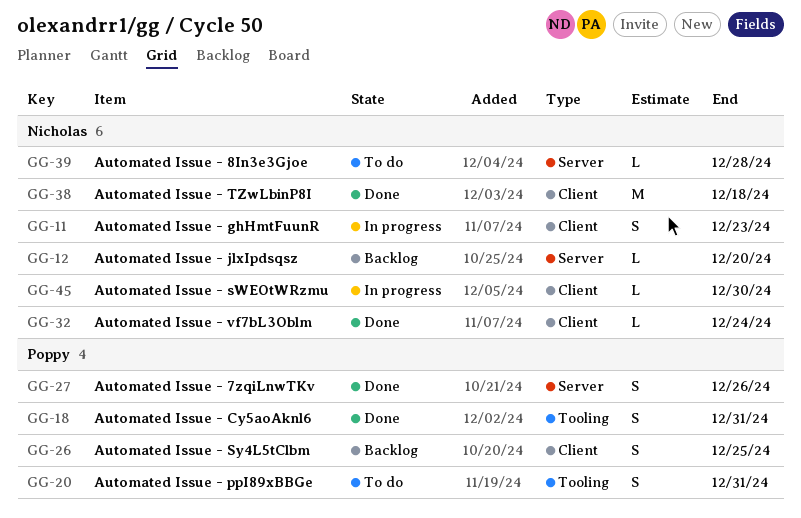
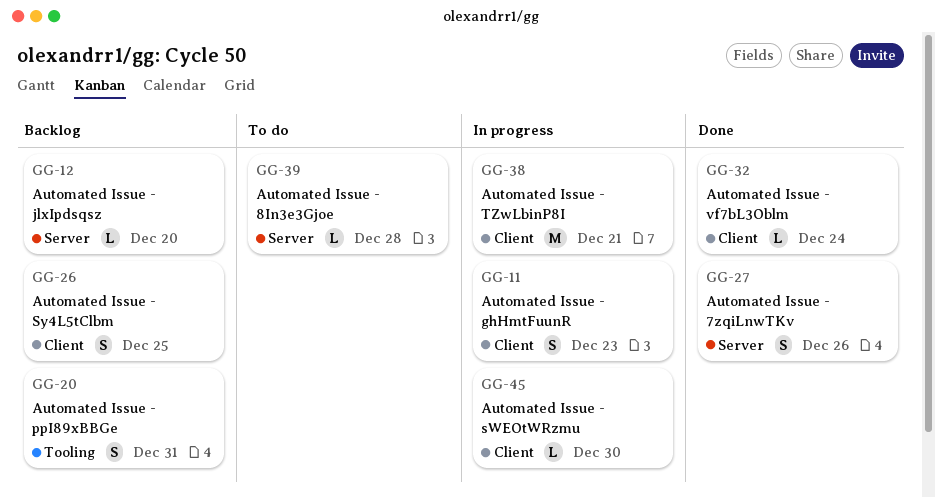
GG-18: present -> none
GG-20, status: To do -> Backlog
GG-38, status: Done -> In progress
GG-38, due: Dec 18 -> Dec 21

